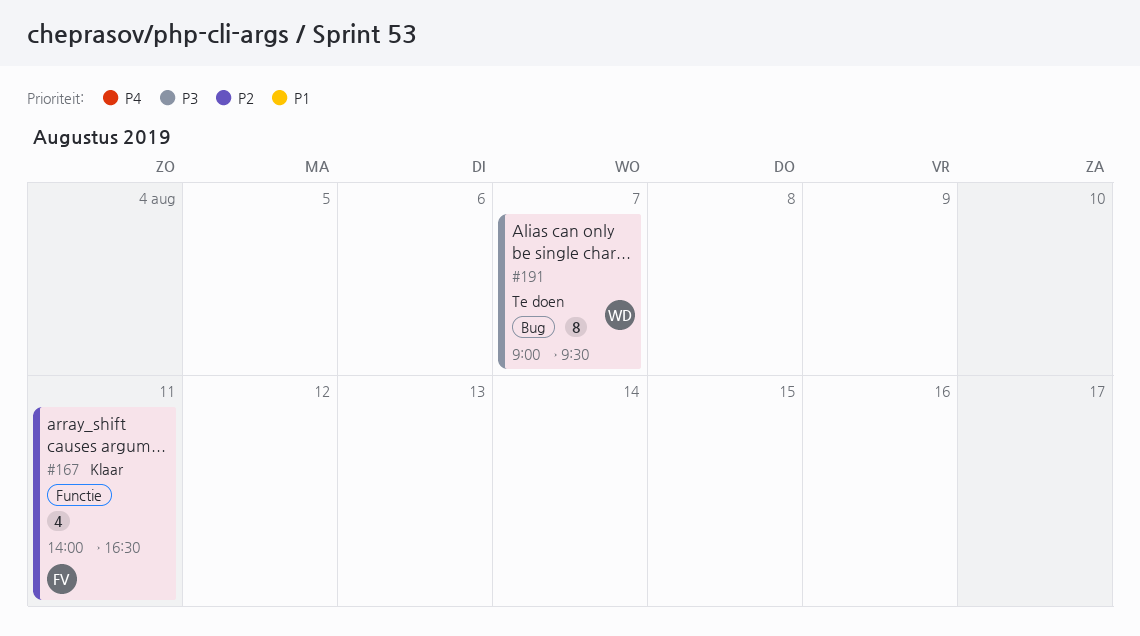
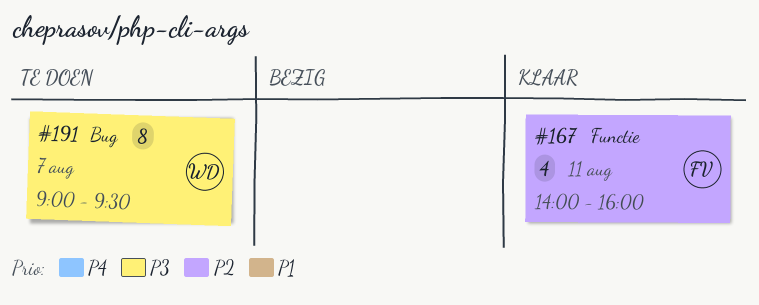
#167, ends: 16:30 -> 16:00

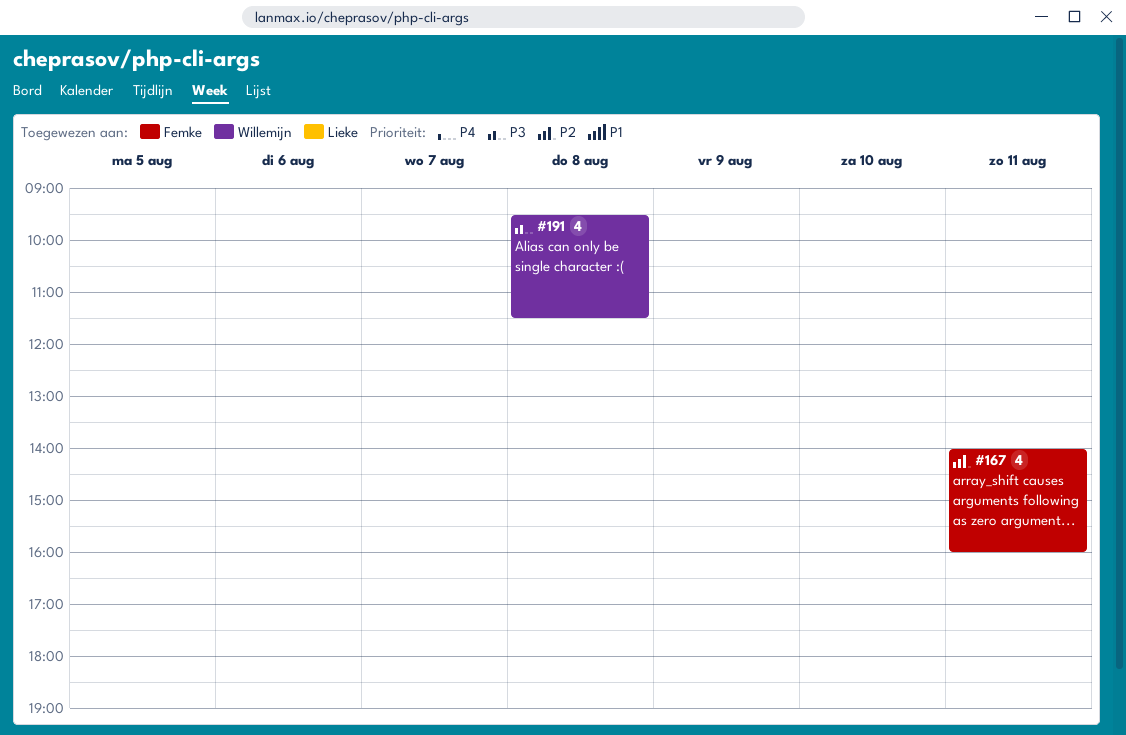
#191, estimate: 8 -> 4
#191, day: Aug 7 -> Aug 8
#191, begins: 09:00 -> 09:30
#191, ends: 09:30 -> 11:30

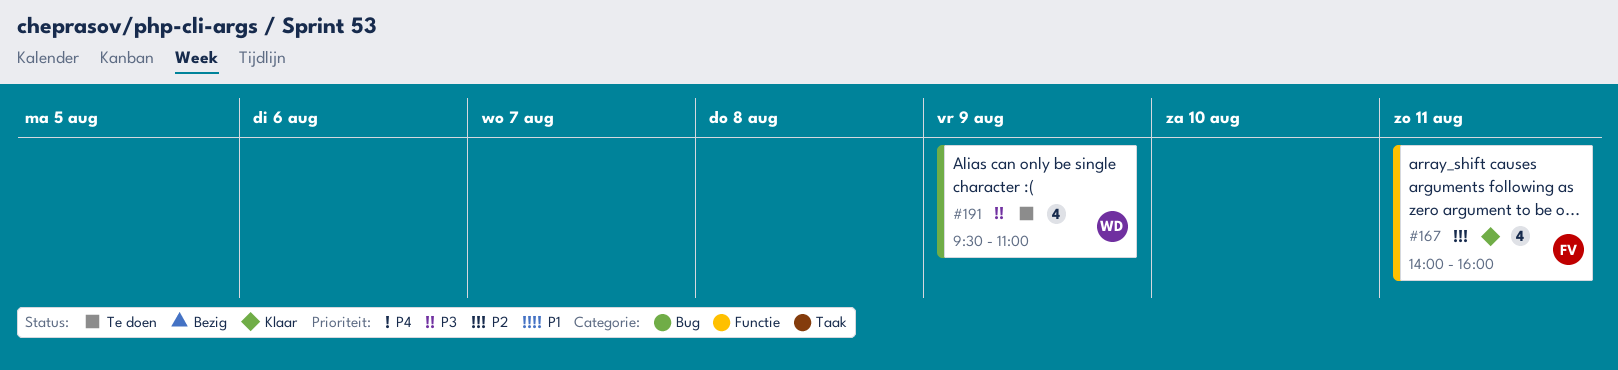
#191, day: Aug 8 -> Aug 9
#191, ends: 11:30 -> 11:00

